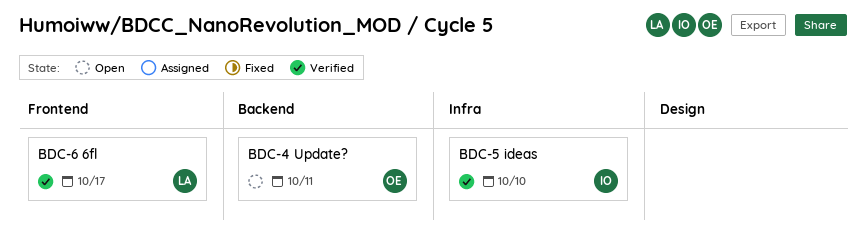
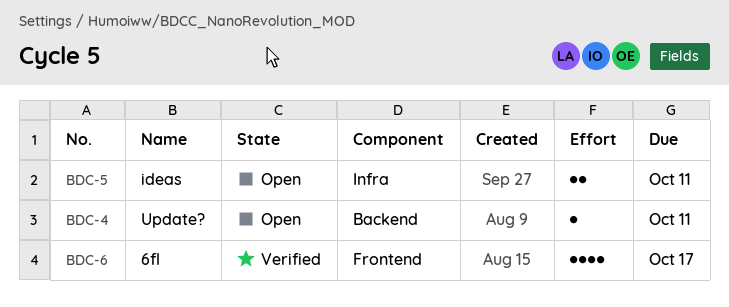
BDC-5, status: Verified -> Open
BDC-5, due: Oct 10 -> Oct 11

